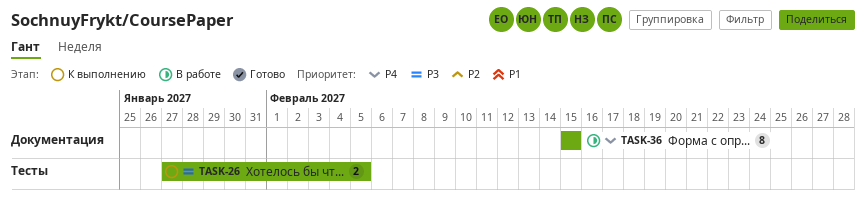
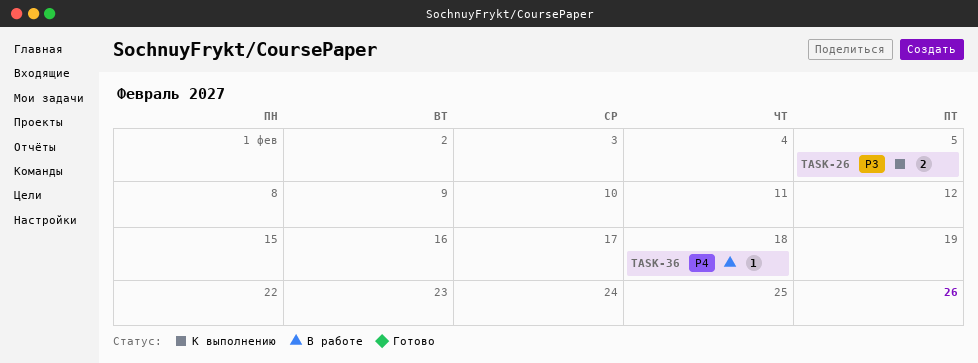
TASK-36, estimate: 8 -> 1
TASK-36, due: Feb 15 -> Feb 18

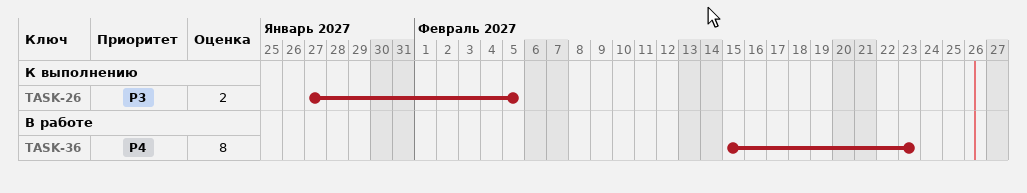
TASK-36, estimate: 1 -> 8
TASK-36, due: Feb 18 -> Feb 23

